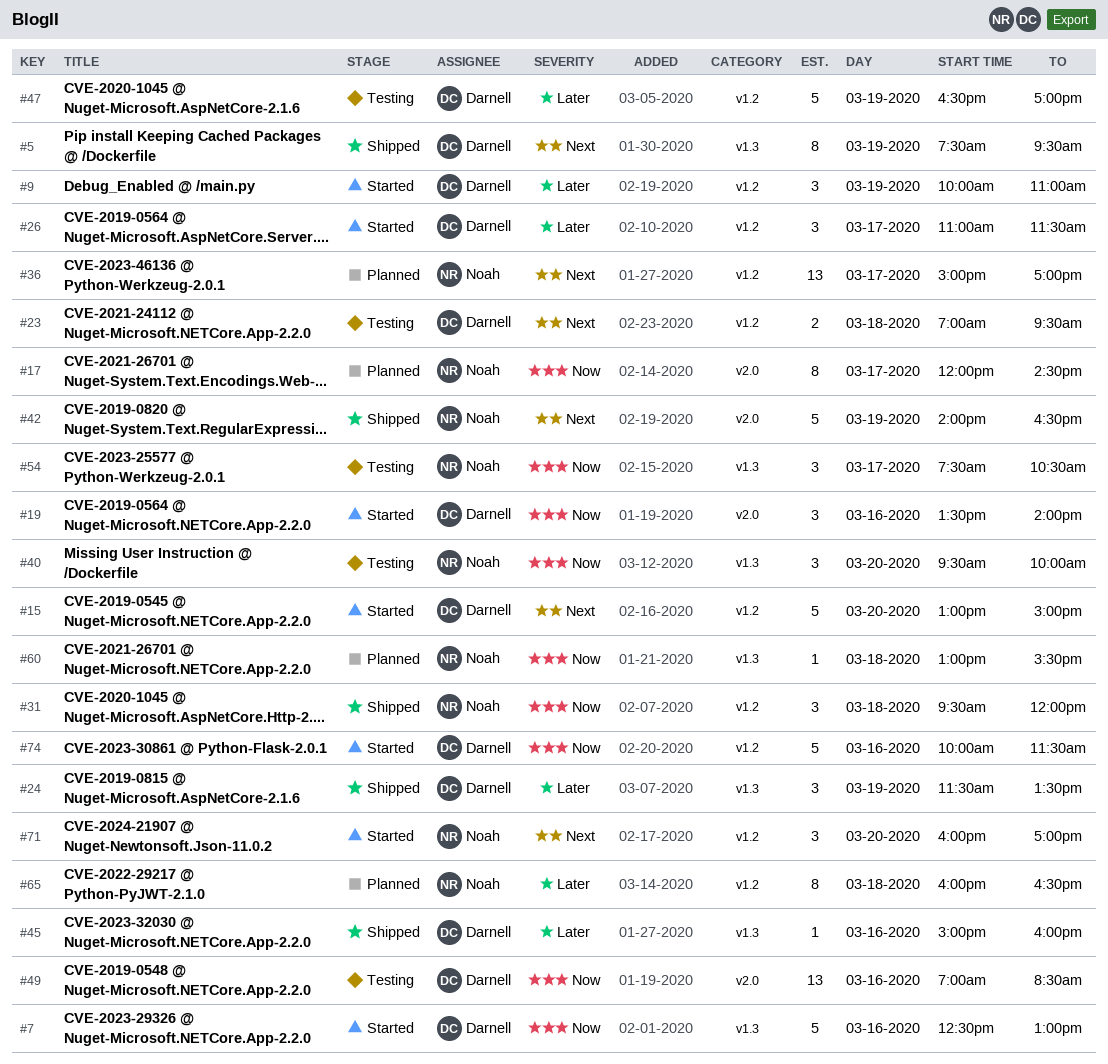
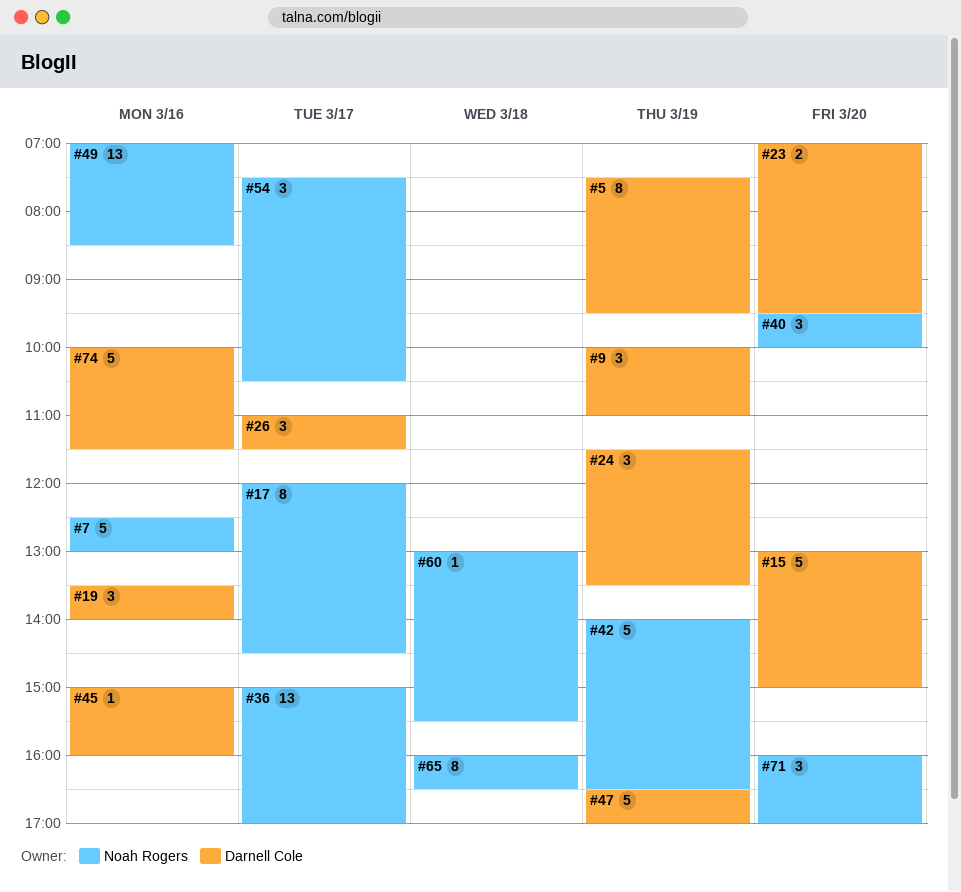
#7, owner: Darnell Cole -> Noah Rogers
#23, day: Mar 18 -> Mar 20
#31: present -> none
#49, owner: Darnell Cole -> Noah Rogers

